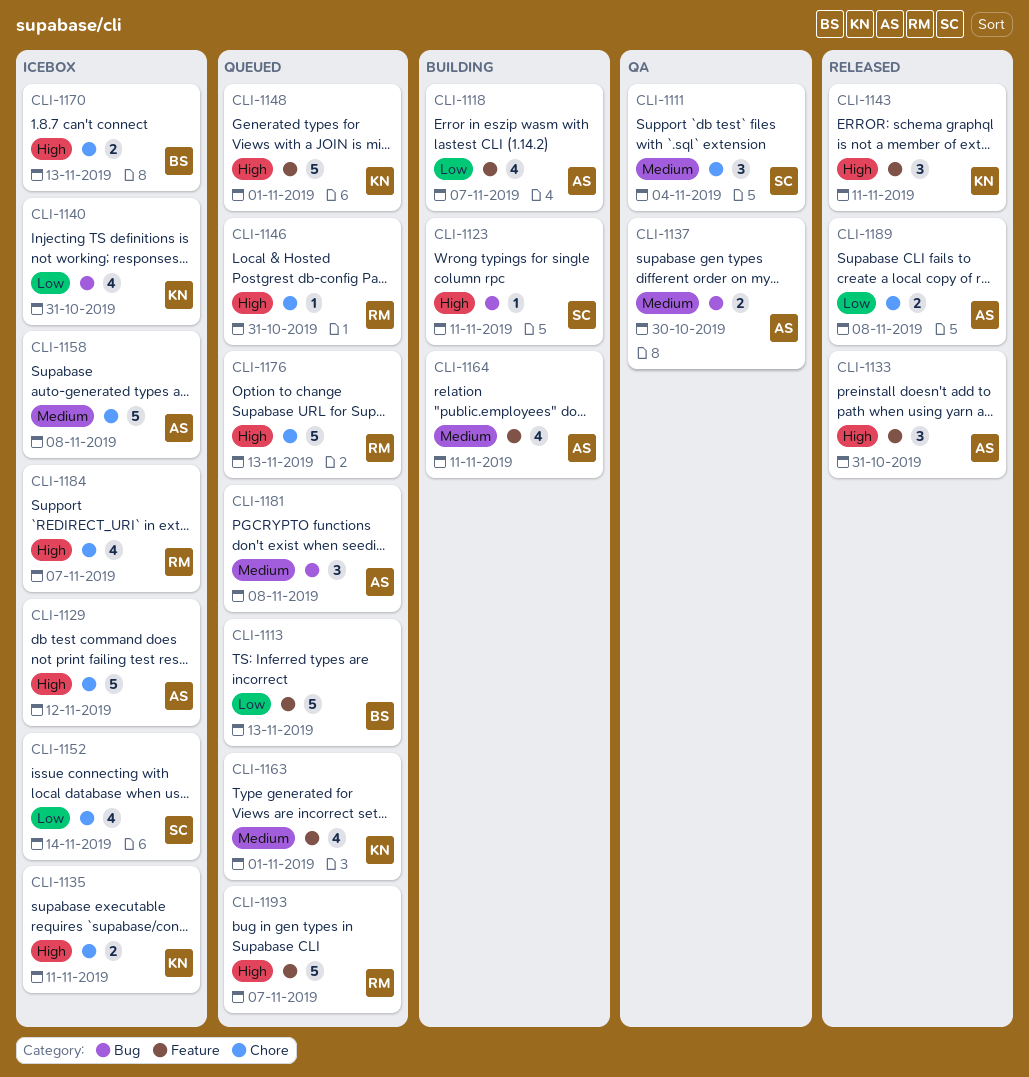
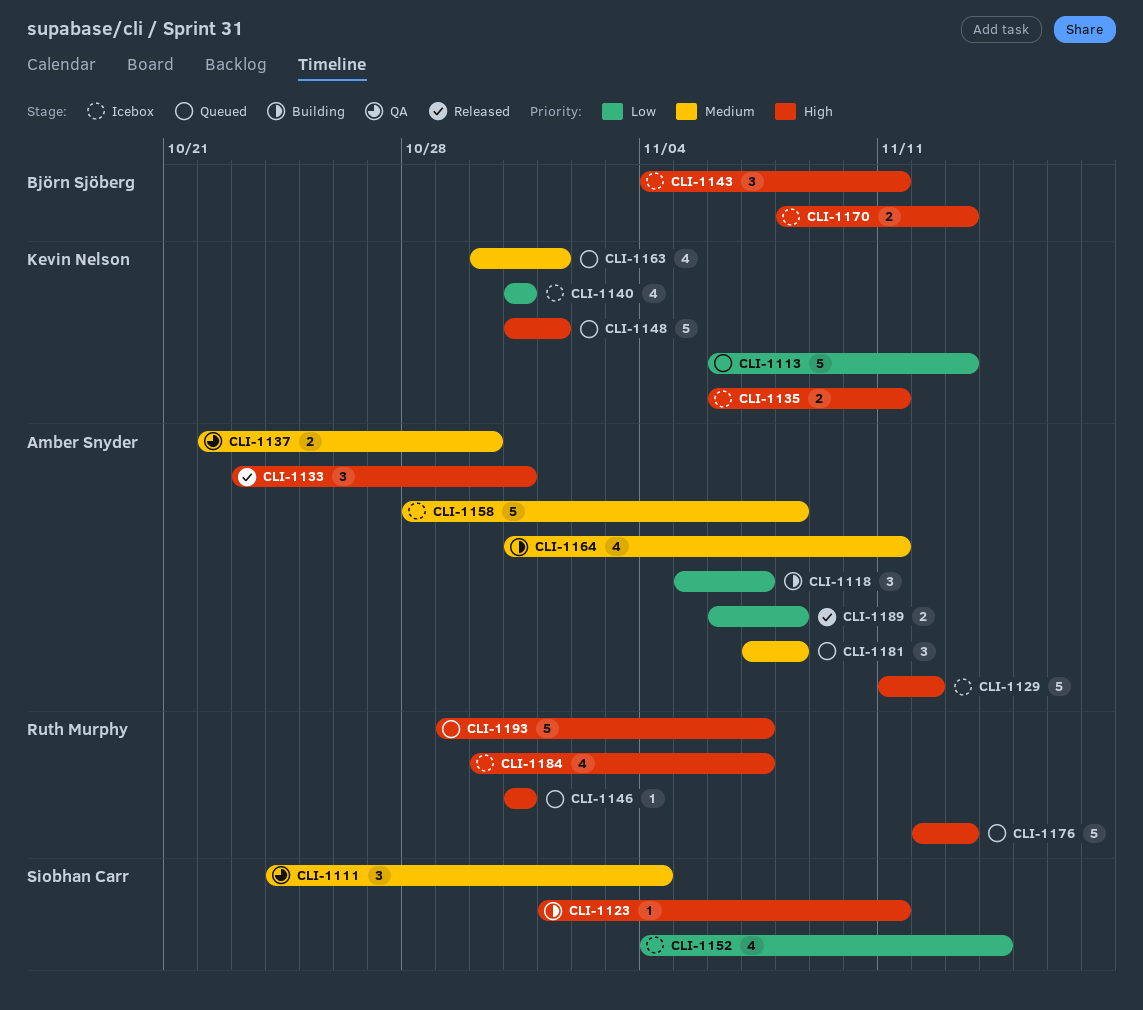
CLI-1113, owner: Björn Sjöberg -> Kevin Nelson
CLI-1118, estimate: 4 -> 3
CLI-1143, status: Released -> Icebox
CLI-1143, owner: Kevin Nelson -> Björn Sjöberg

